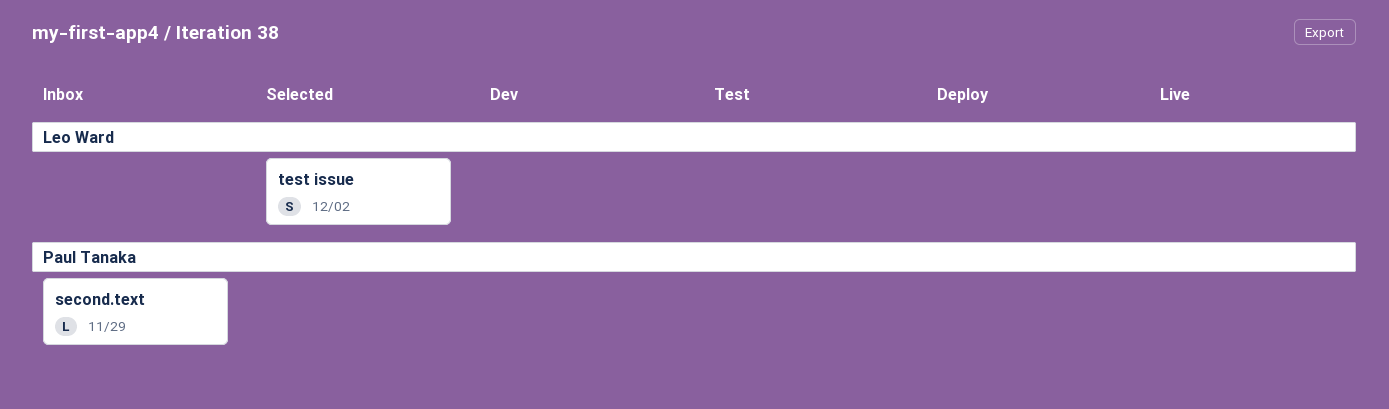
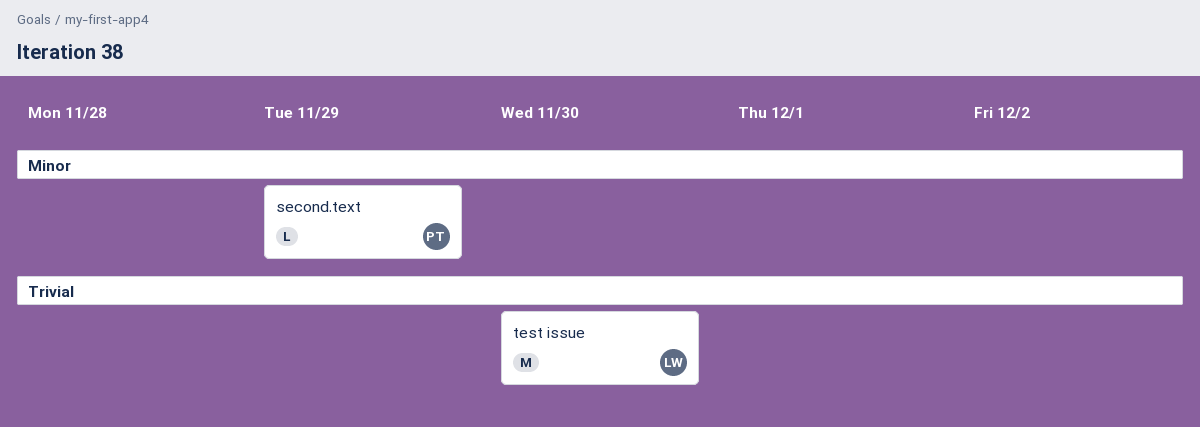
test issue, estimate: S -> M
test issue, due: Dec 2 -> Nov 30

